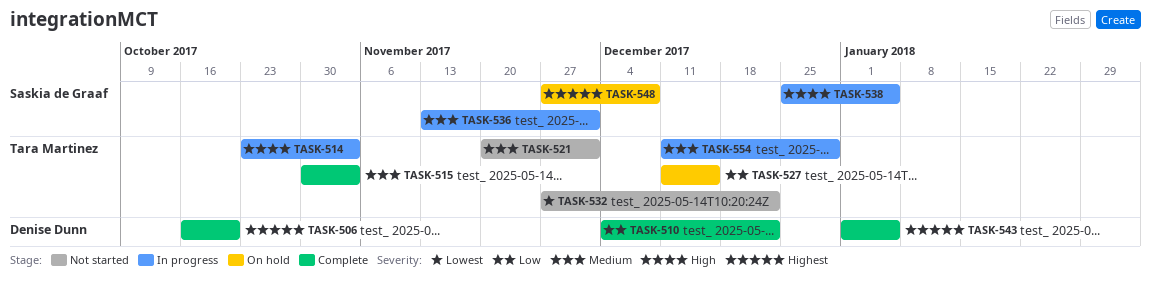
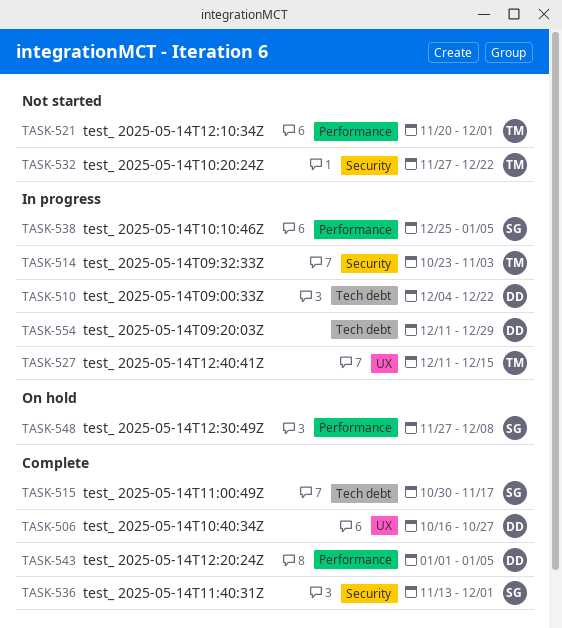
TASK-506, due: Oct 20 -> Oct 27
TASK-510, status: Complete -> In progress
TASK-515, owner: Tara Martinez -> Saskia de Graaf
TASK-515, due: Nov 3 -> Nov 17
TASK-527, status: On hold -> In progress
TASK-536, status: In progress -> Complete
TASK-554, owner: Tara Martinez -> Denise Dunn

